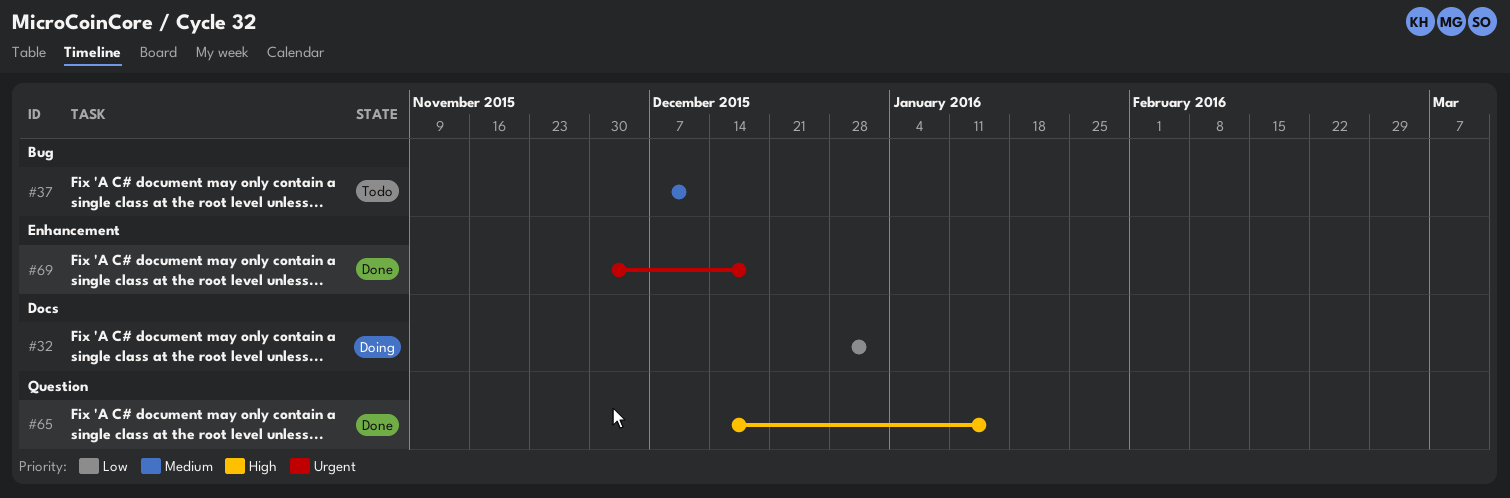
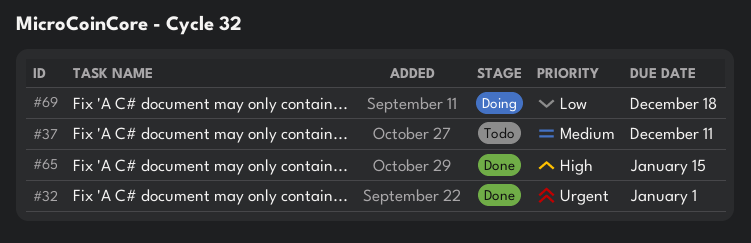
#32, status: Doing -> Done
#32, priority: Low -> Urgent
#69, status: Done -> Doing
#69, priority: Urgent -> Low

